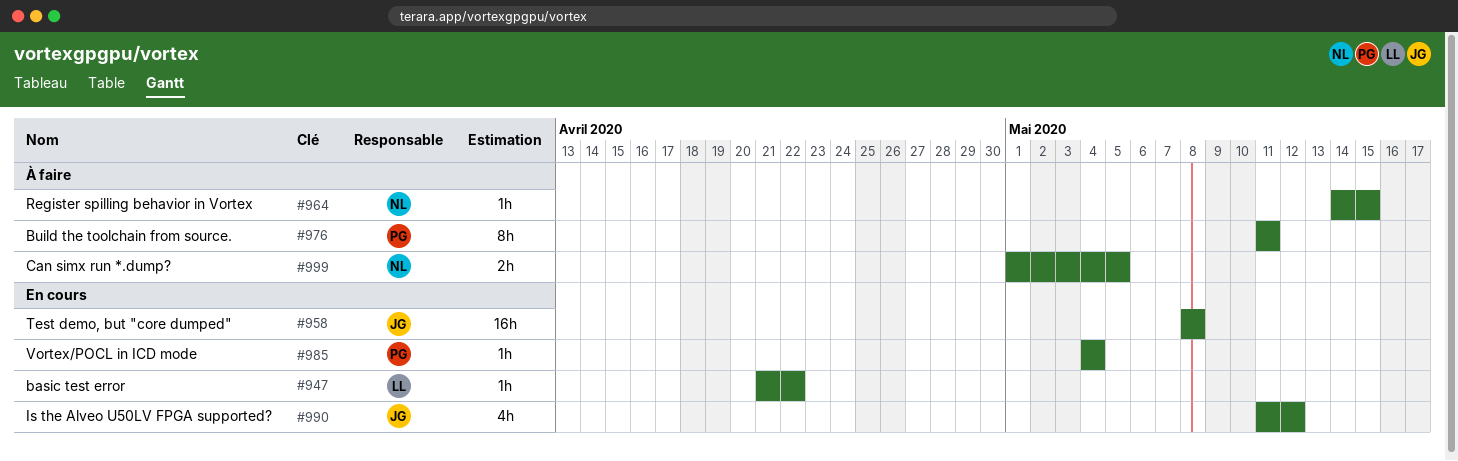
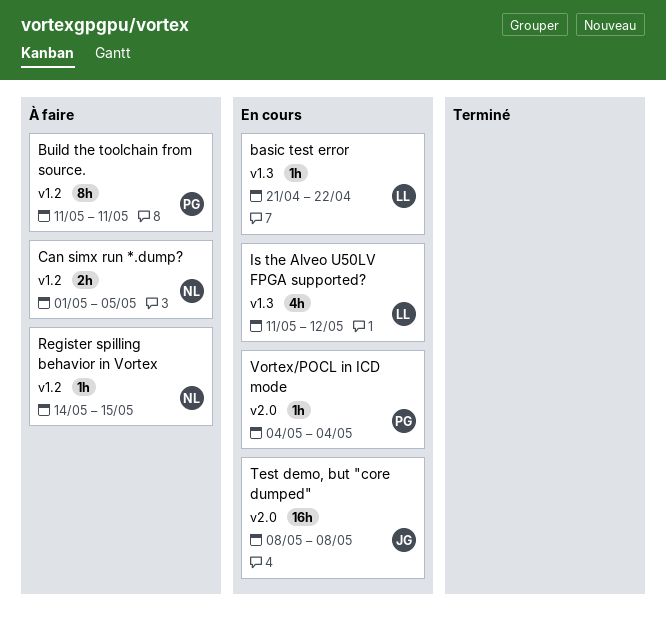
Is the Alveo U50LV FPGA supported?, owner: JG -> LL

